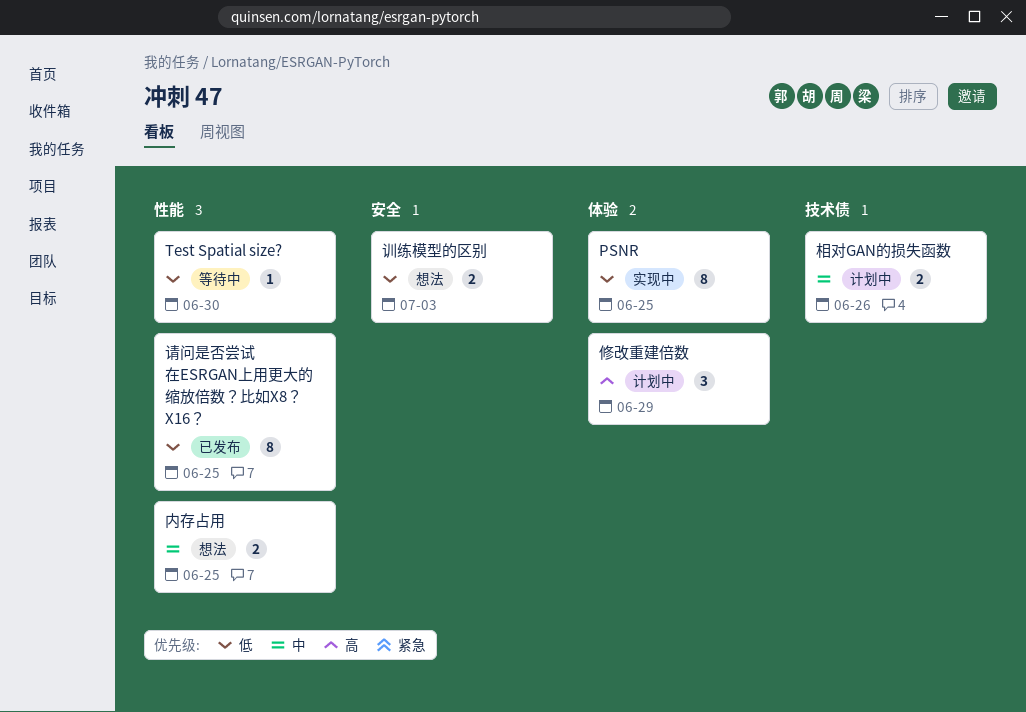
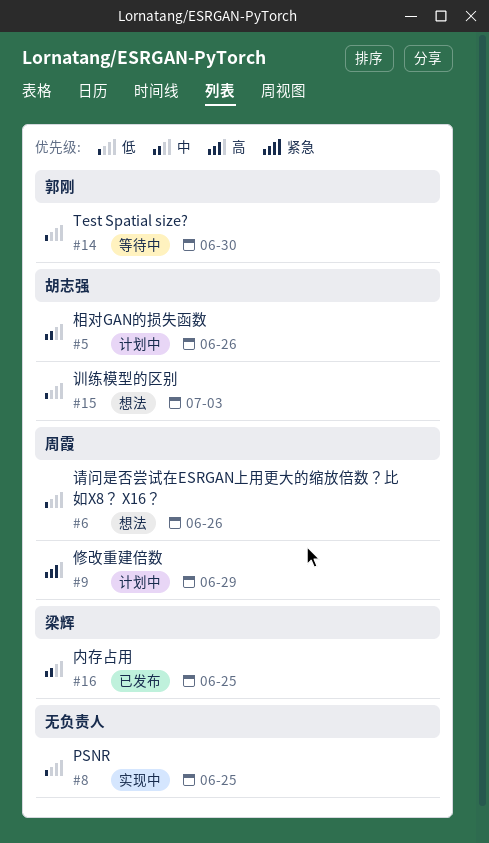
内存占用, status: 想法 -> 已发布
请问是否尝试在ESRGAN上用更大的缩放倍数？比如X8？ X16？, status: 已发布 -> 想法
请问是否尝试在ESRGAN上用更大的缩放倍数？比如X8？ X16？, due: Jun 25 -> Jun 26

